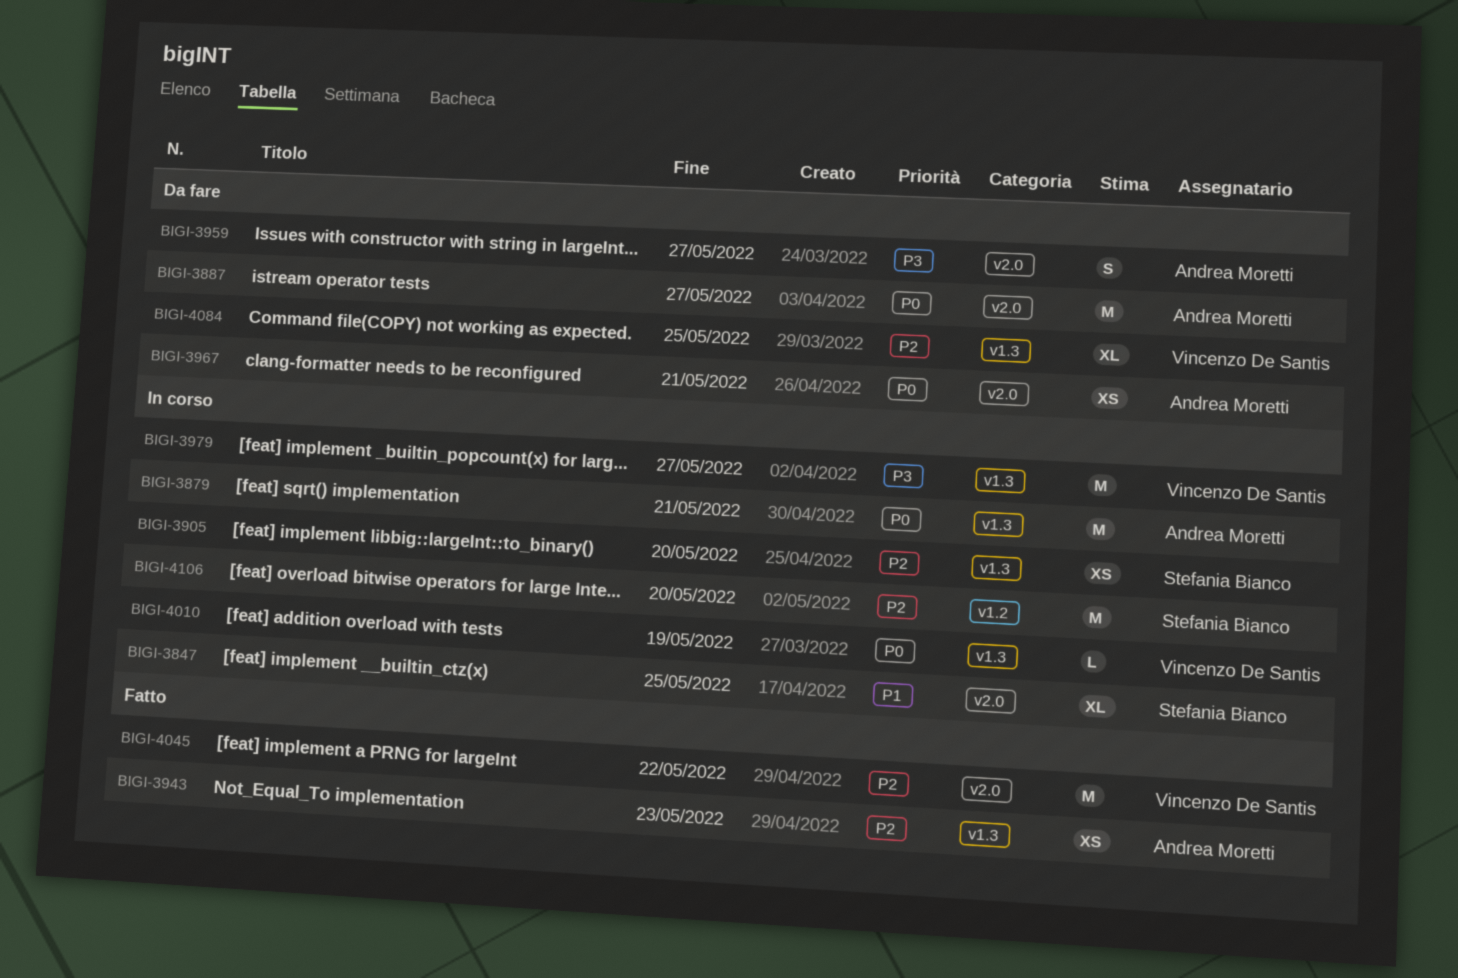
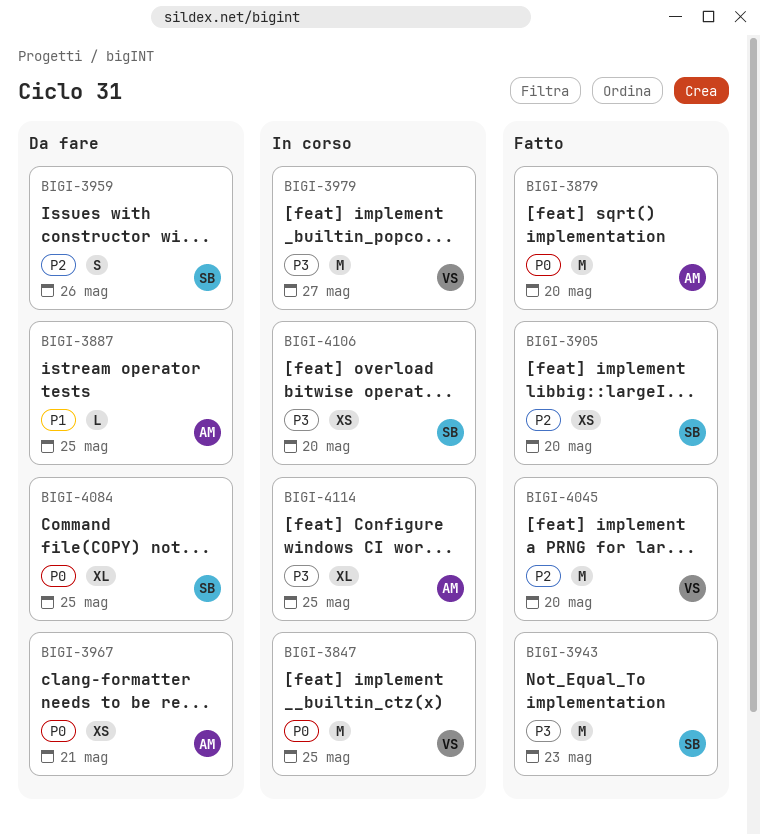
BIGI-3847, owner: Stefania Bianco -> Vincenzo De Santis
BIGI-3847, priority: P1 -> P0
BIGI-3847, estimate: XL -> M
BIGI-3879, status: In corso -> Fatto
BIGI-3879, due: May 21 -> May 20
BIGI-3887, priority: P0 -> P1
BIGI-3887, estimate: M -> L
BIGI-3887, due: May 27 -> May 25
BIGI-3905, status: In corso -> Fatto
BIGI-3943, owner: Andrea Moretti -> Stefania Bianco
BIGI-3943, priority: P2 -> P3
BIGI-3943, estimate: XS -> M
BIGI-3959, owner: Andrea Moretti -> Stefania Bianco
BIGI-3959, priority: P3 -> P2
BIGI-3959, due: May 27 -> May 26
BIGI-4010: present -> none
BIGI-4045, due: May 22 -> May 20
BIGI-4084, owner: Vincenzo De Santis -> Stefania Bianco
BIGI-4084, priority: P2 -> P0
BIGI-4106, priority: P2 -> P3
BIGI-4106, estimate: M -> XS
BIGI-4114: none -> present

